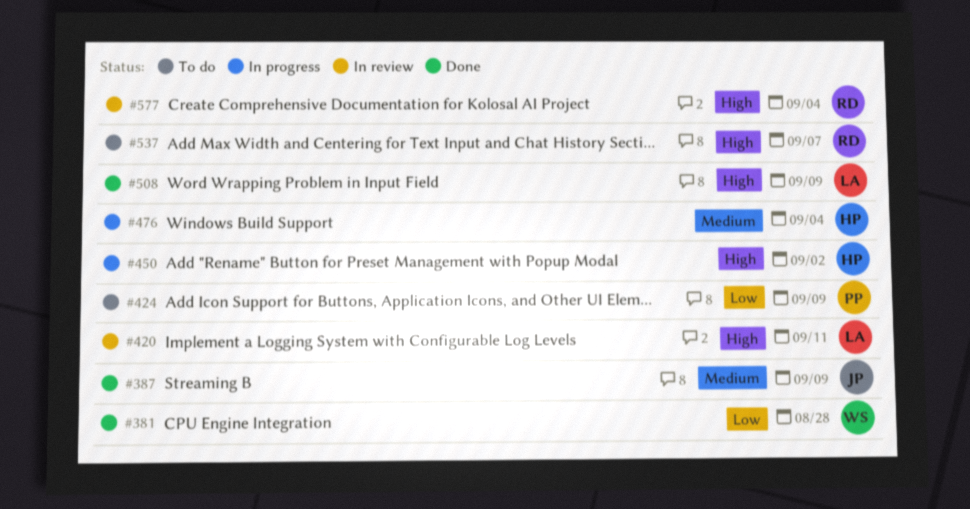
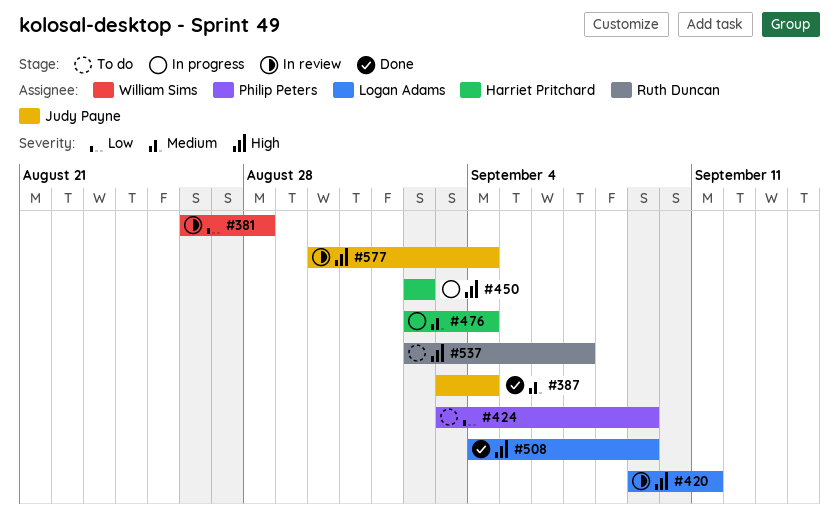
#381, status: Done -> In review
#387, due: Sep 9 -> Sep 4
#577, owner: Ruth Duncan -> Judy Payne

